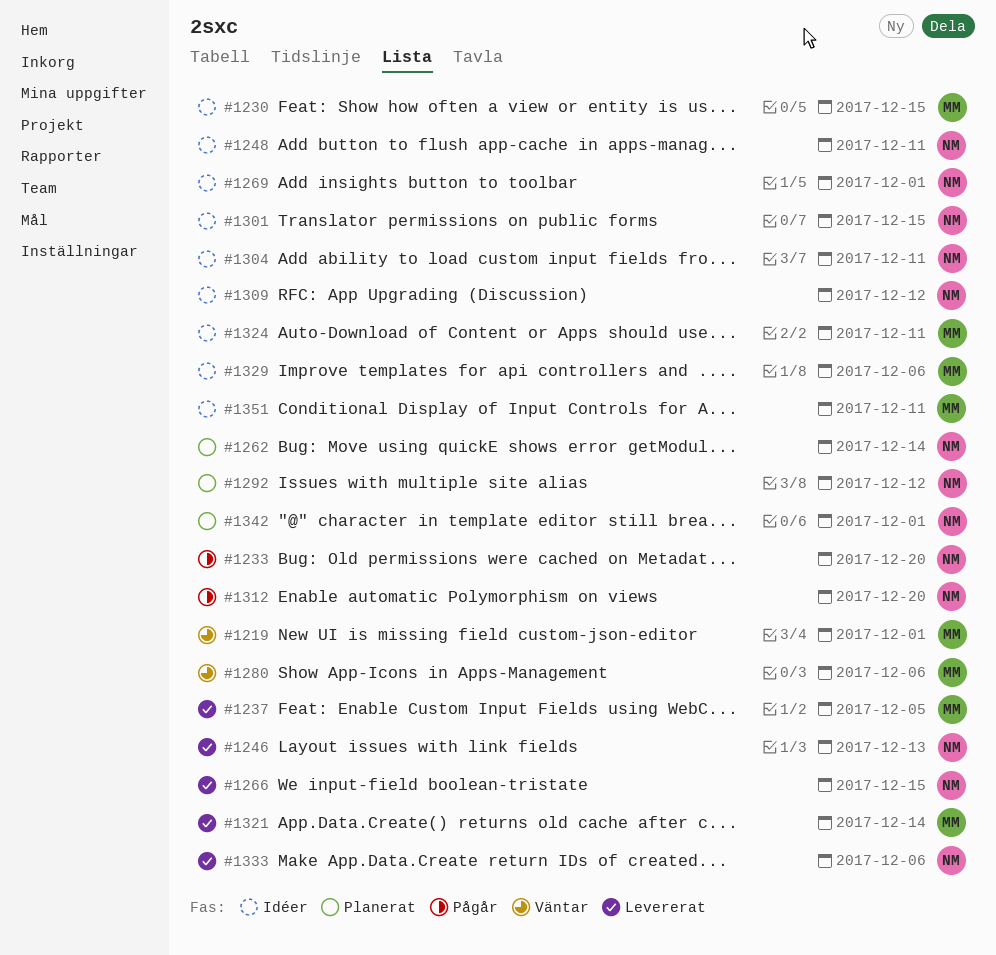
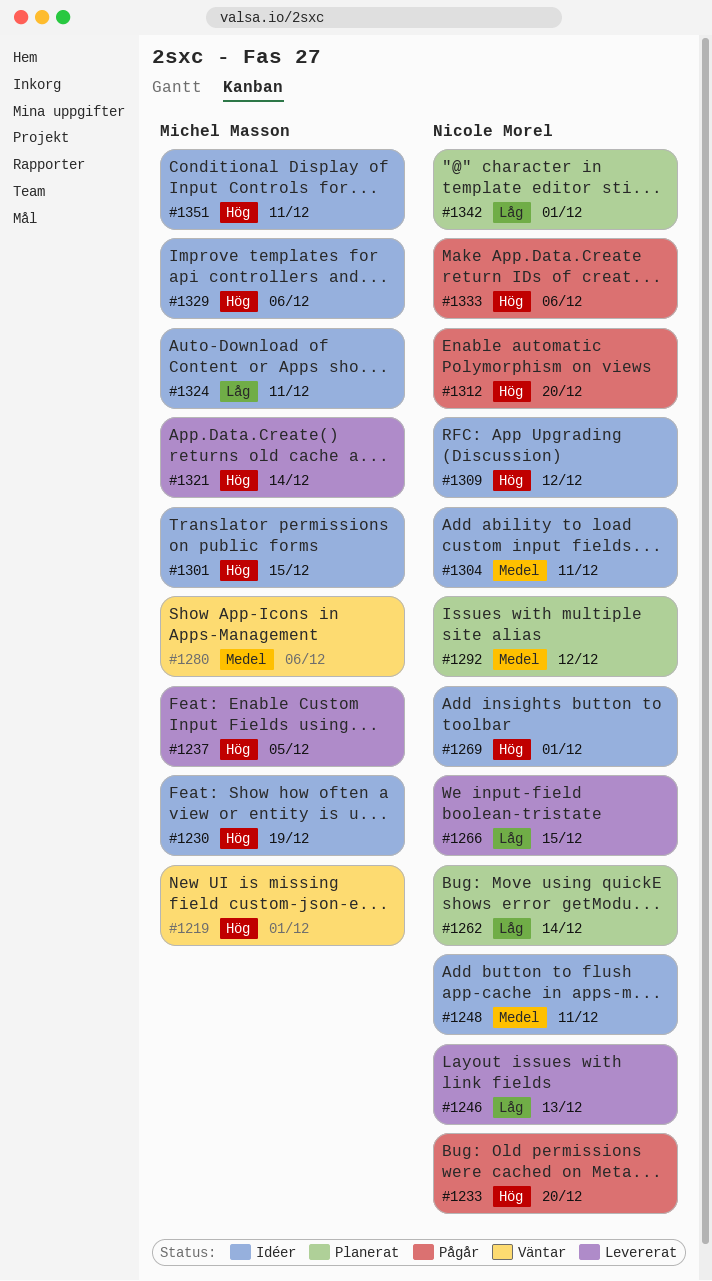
#1230, due: Dec 15 -> Dec 19
#1301, owner: Nicole Morel -> Michel Masson
#1333, status: Levererat -> Pågår

